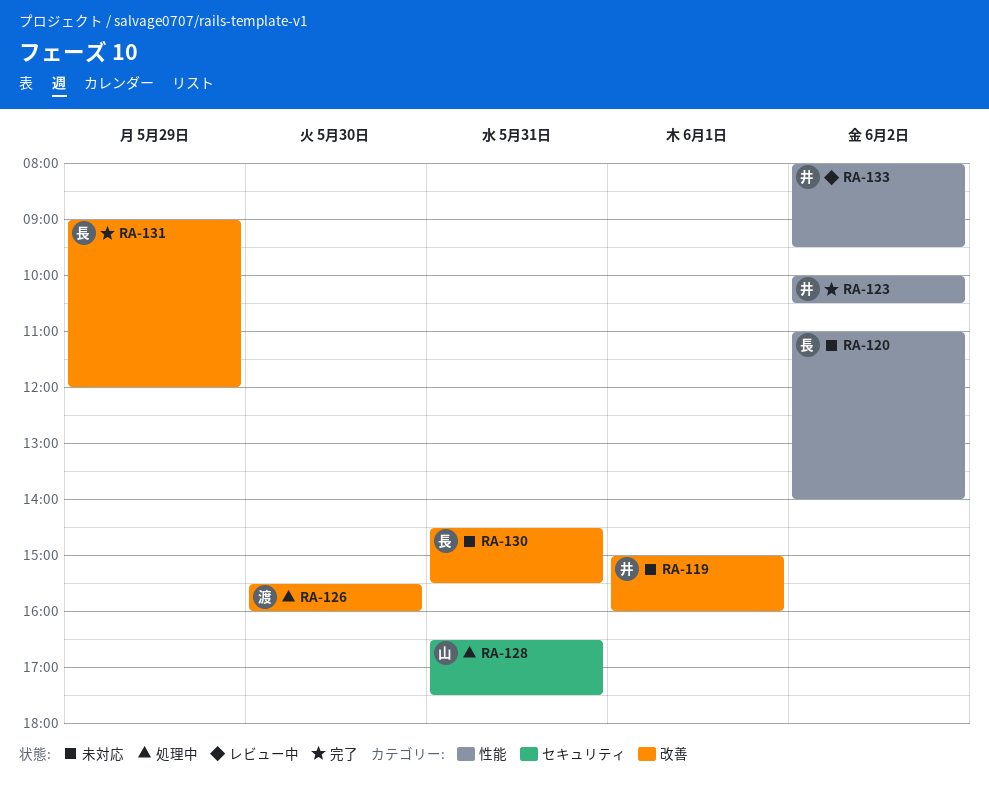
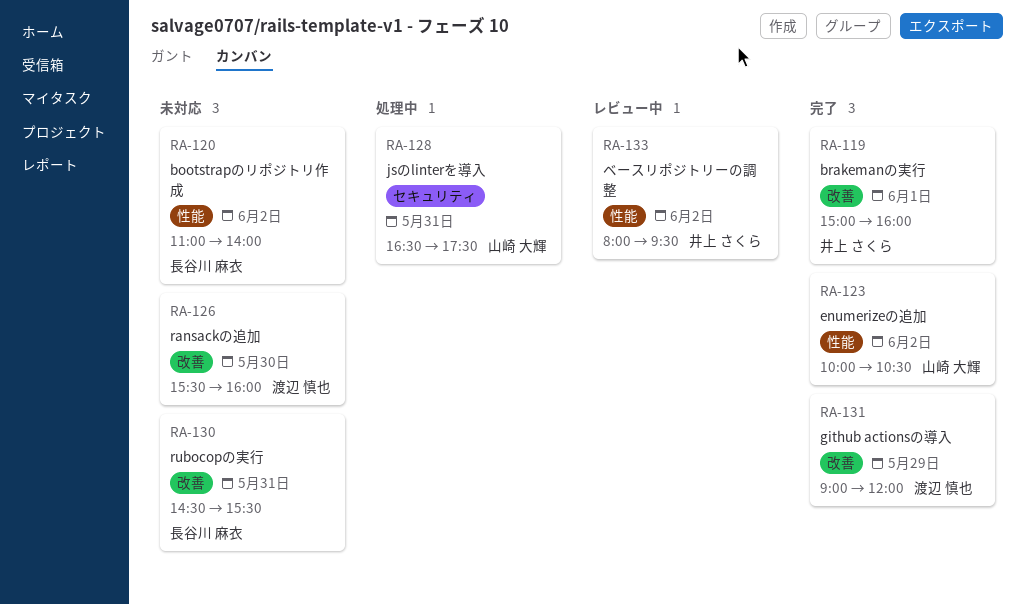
RA-119, status: 未対応 -> 完了
RA-123, owner: 井上 さくら -> 山崎 大輝
RA-126, status: 処理中 -> 未対応
RA-131, owner: 長谷川 麻衣 -> 渡辺 慎也

